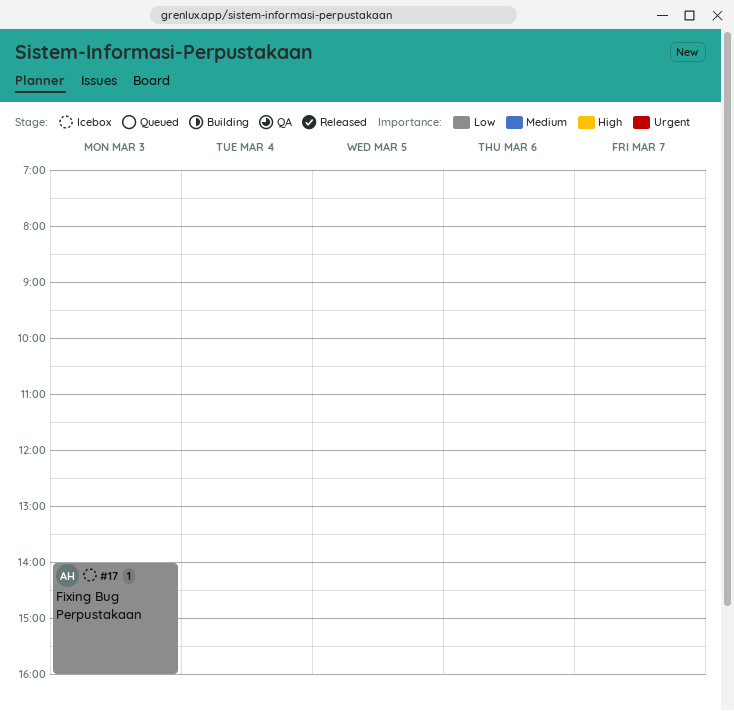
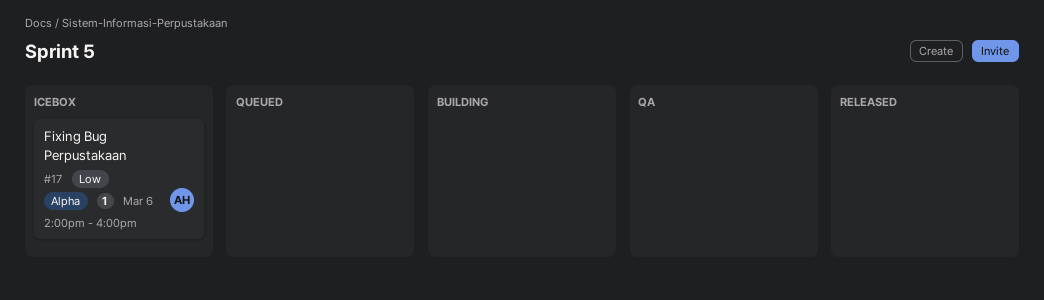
#17, day: Mar 3 -> Mar 6

